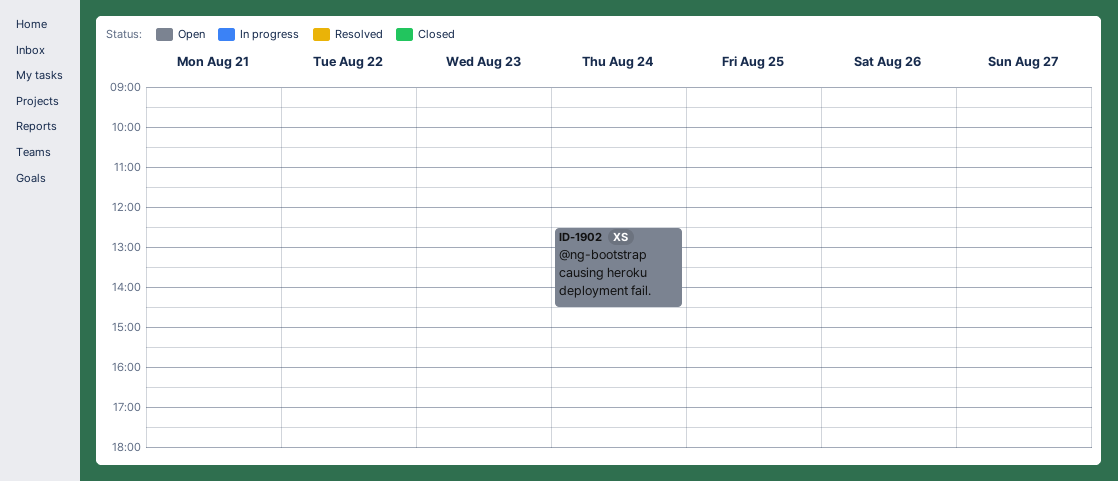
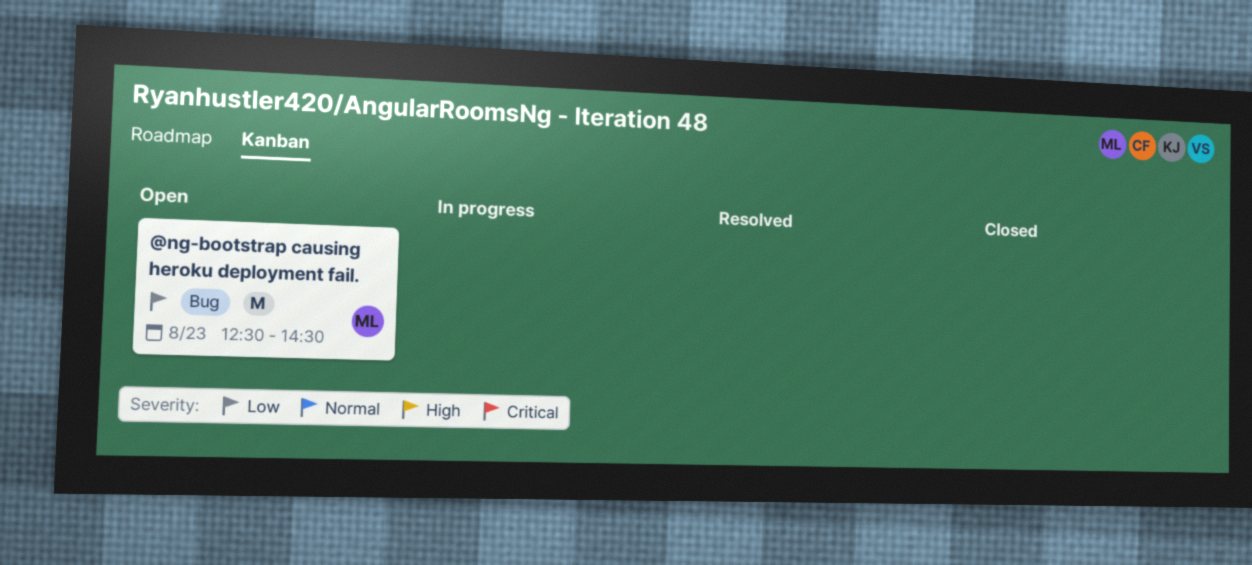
@ng-bootstrap causing heroku deployment fail., estimate: XS -> M
@ng-bootstrap causing heroku deployment fail., day: Aug 24 -> Aug 23

